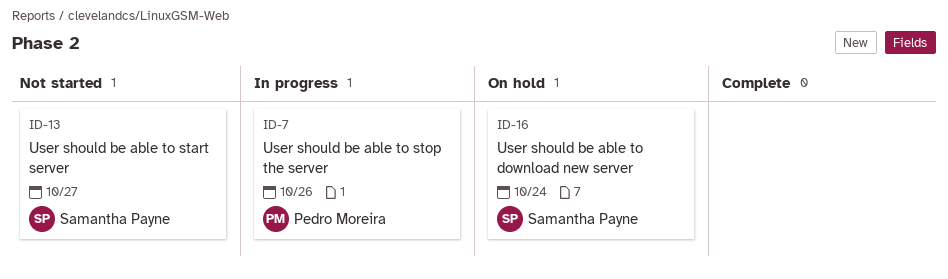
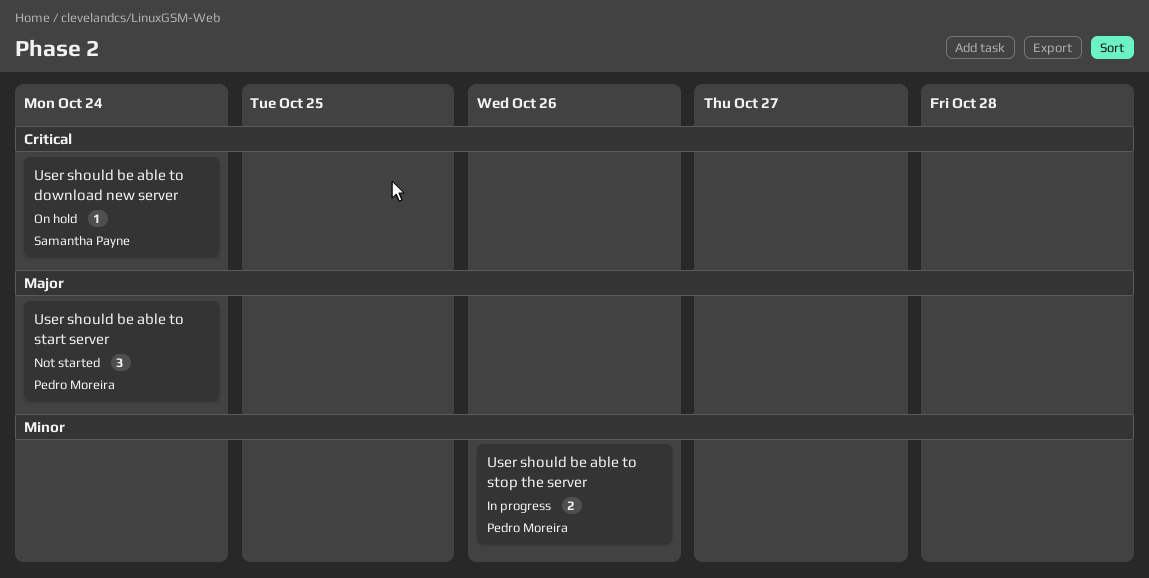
User should be able to start server, owner: Samantha Payne -> Pedro Moreira
User should be able to start server, due: Oct 27 -> Oct 24

